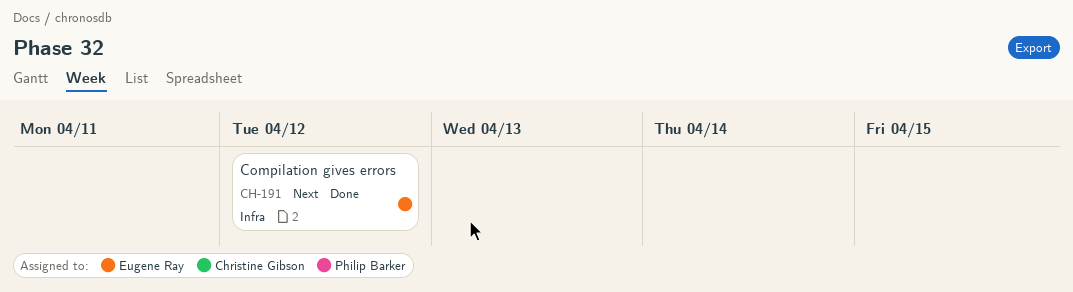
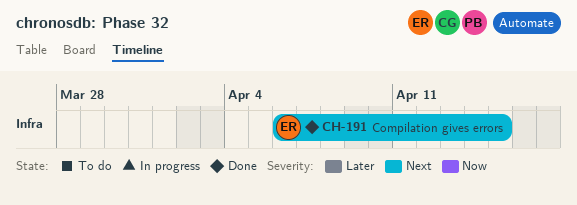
CH-191, due: Apr 12 -> Apr 15

